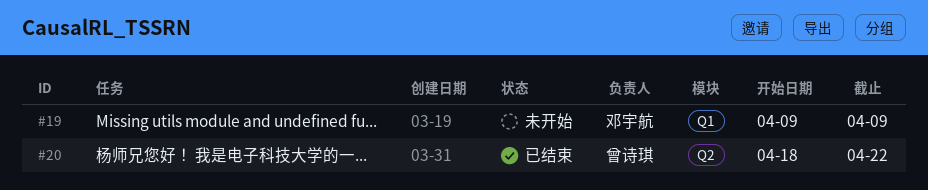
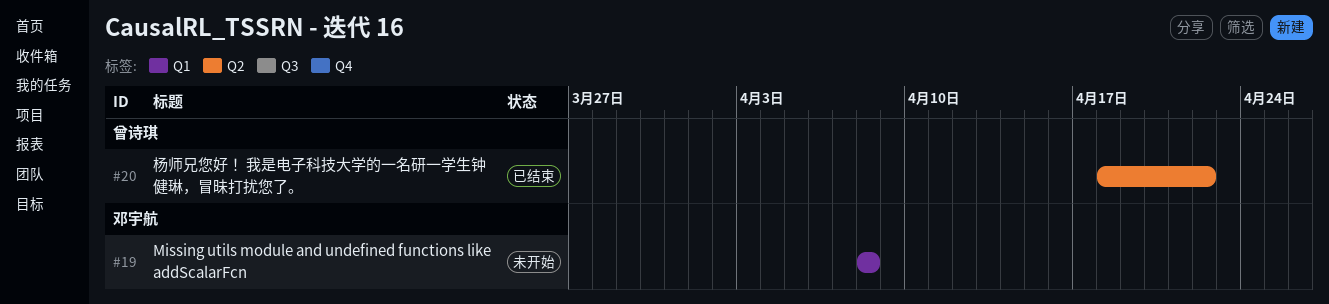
#19, start: Apr 9 -> Apr 8
#19, due: Apr 9 -> Apr 8

